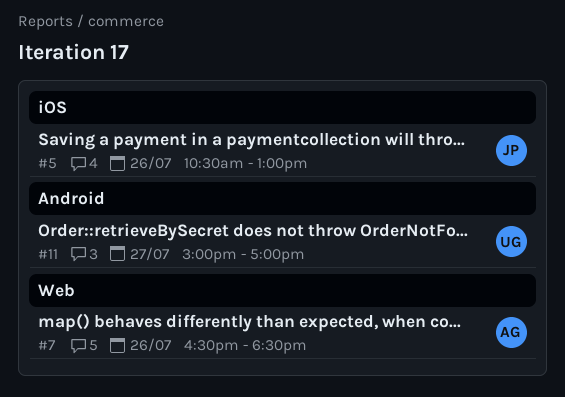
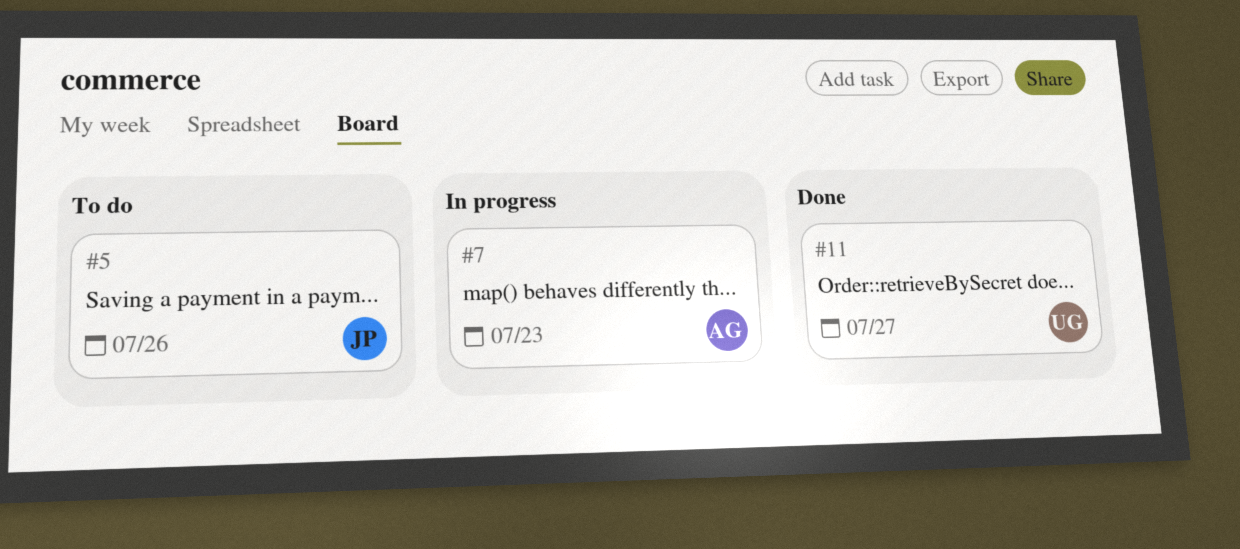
#7, day: Jul 26 -> Jul 23

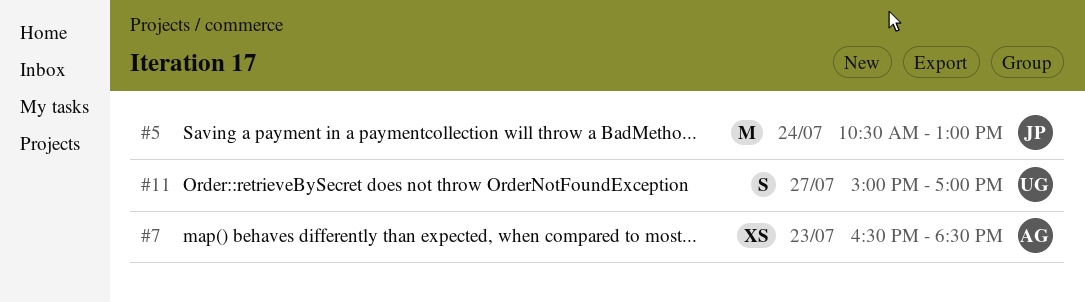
#5, day: Jul 26 -> Jul 24

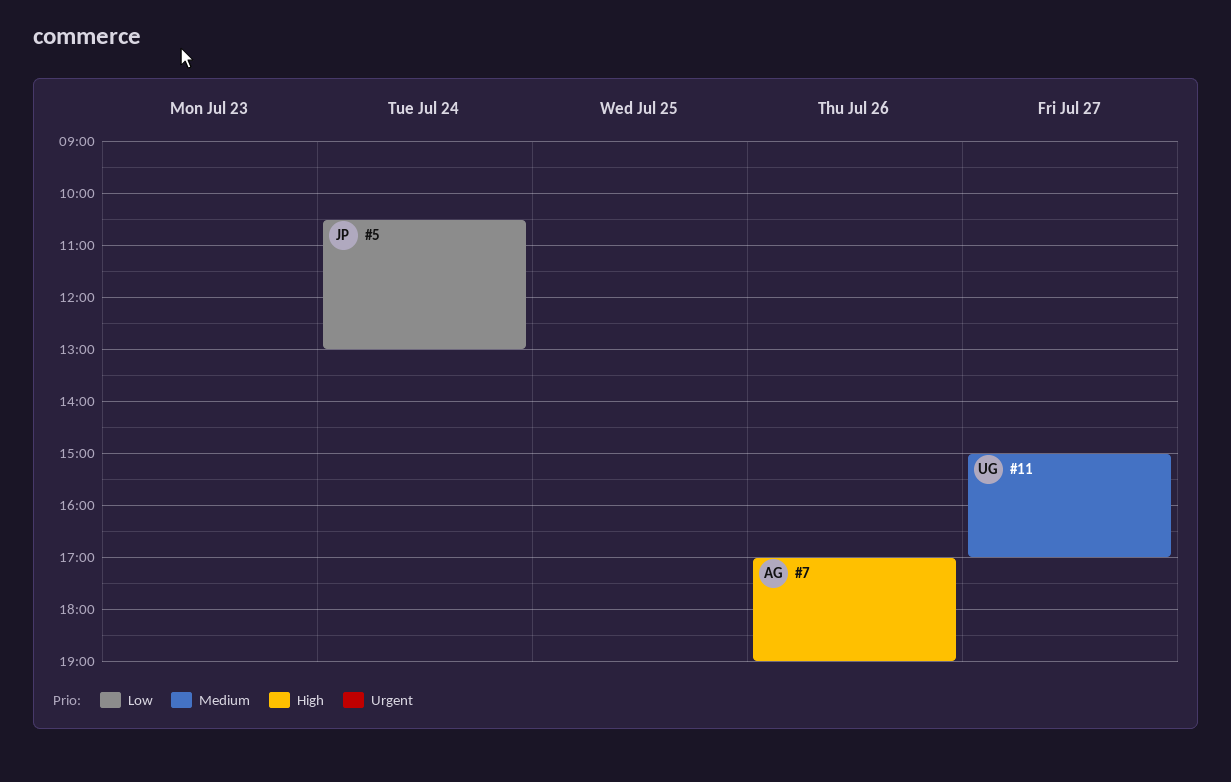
#7, day: Jul 23 -> Jul 26
#7, begins: 16:30 -> 17:00
#7, ends: 18:30 -> 19:00

